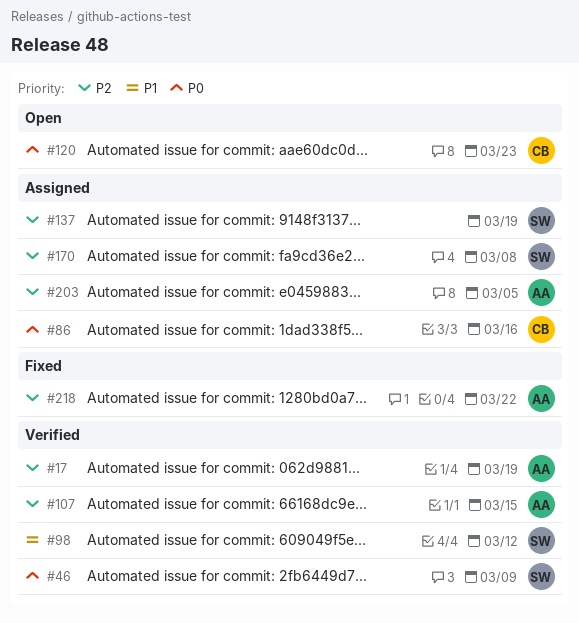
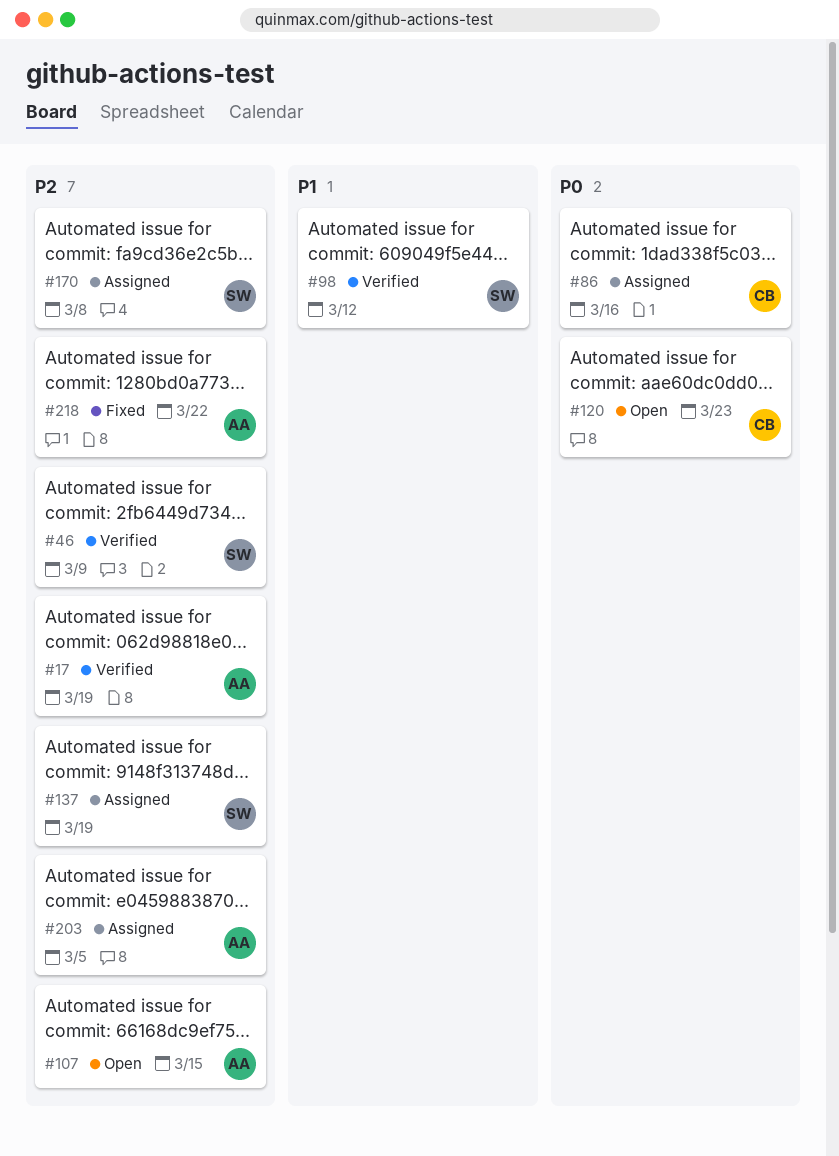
#46, priority: P0 -> P2
#107, status: Verified -> Open

